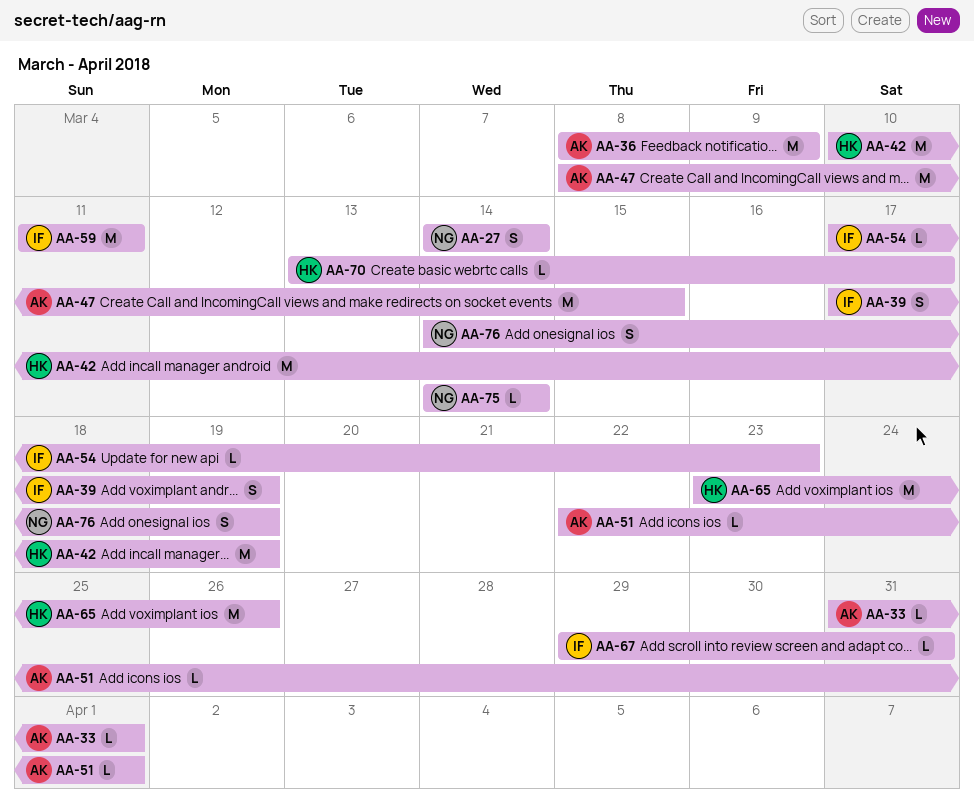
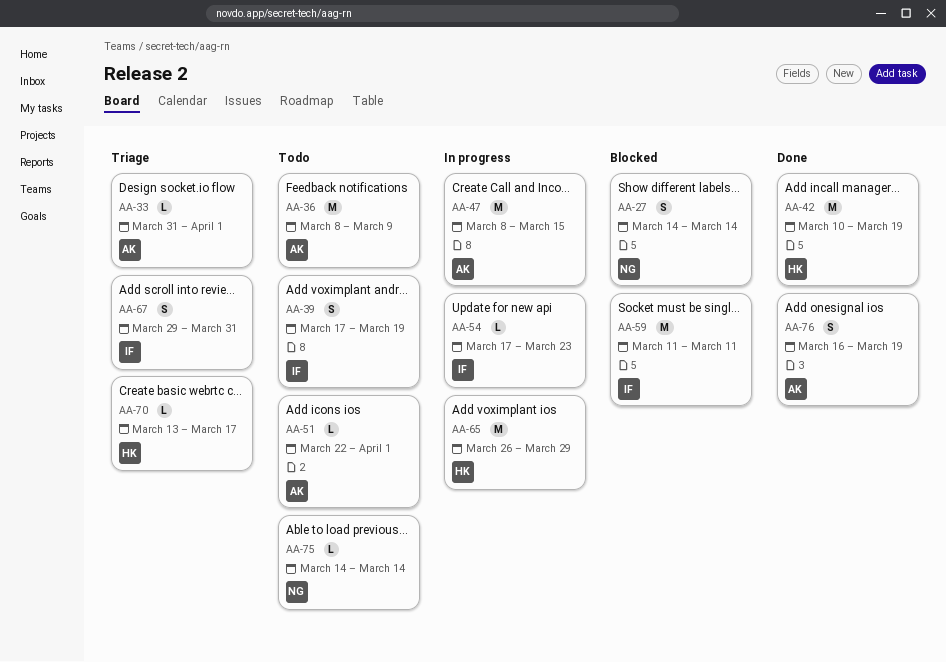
AA-65, start: Mar 23 -> Mar 26
AA-65, due: Mar 26 -> Mar 29
AA-67, estimate: L -> S
AA-76, owner: NG -> AK
AA-76, start: Mar 14 -> Mar 16

